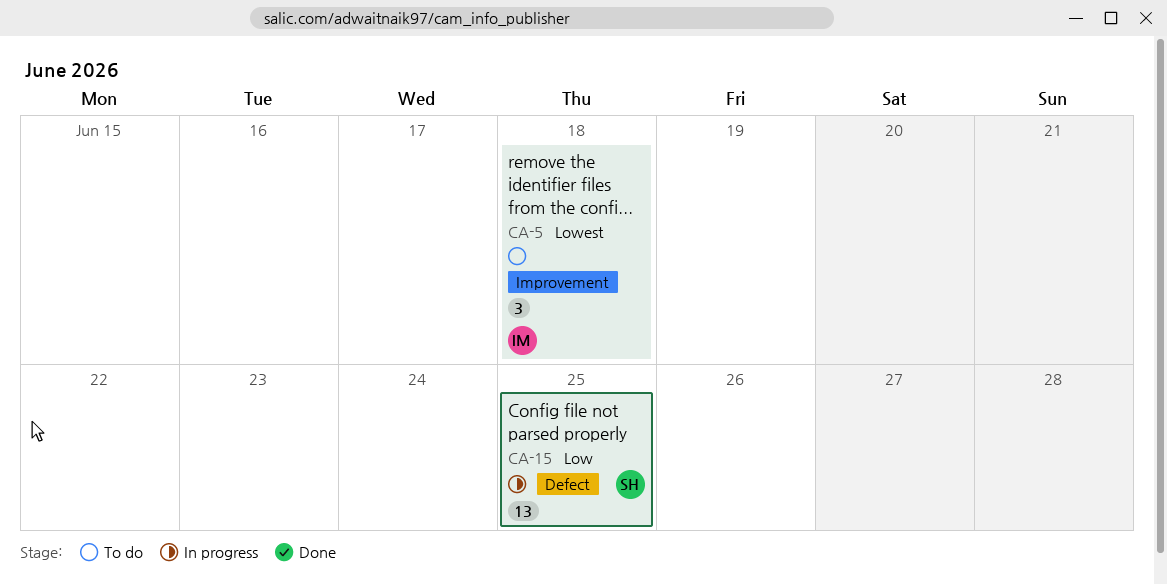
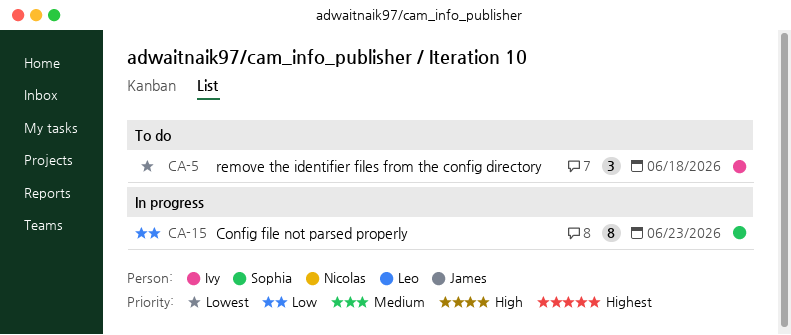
CA-15, estimate: 13 -> 8
CA-15, due: Jun 25 -> Jun 23

